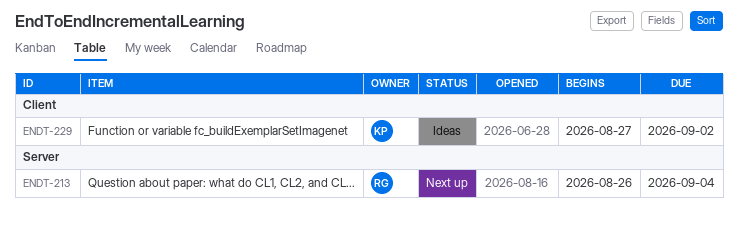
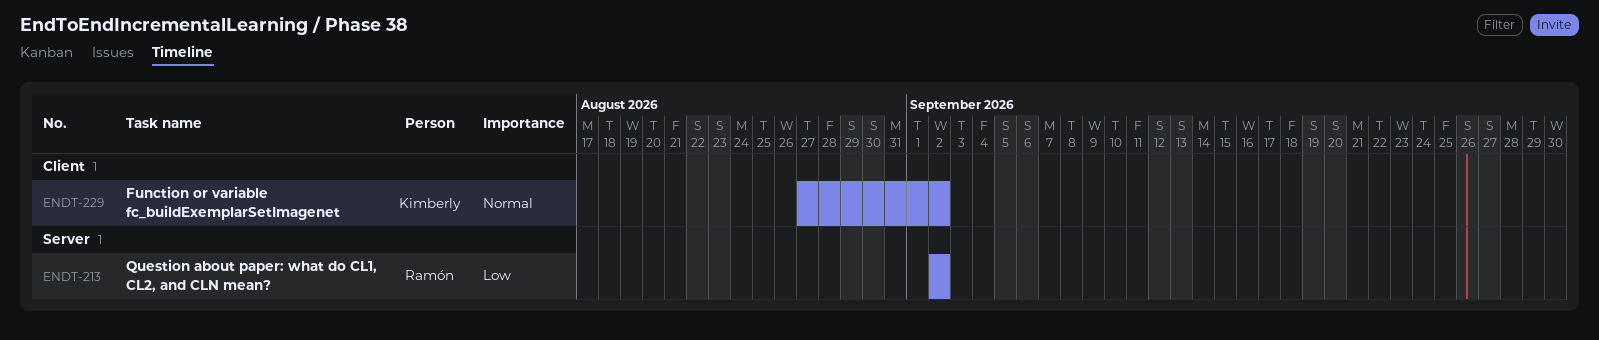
ENDT-213, start: Aug 26 -> Sep 2
ENDT-213, due: Sep 4 -> Sep 2

